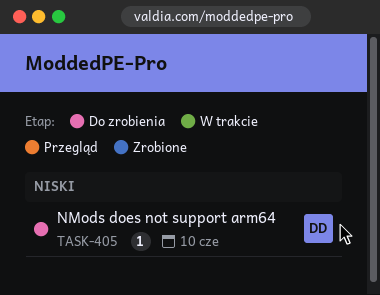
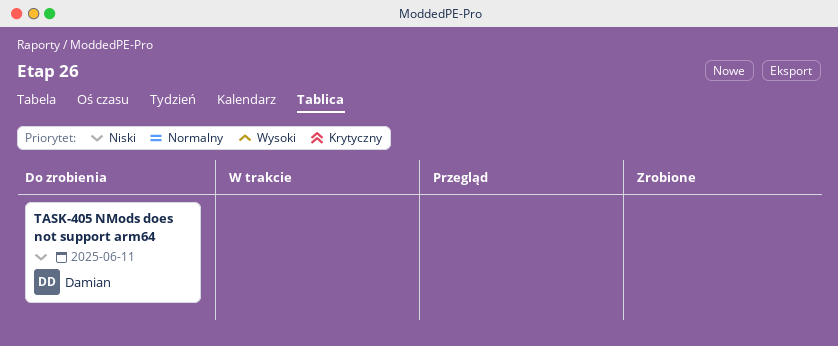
TASK-405, due: Jun 10 -> Jun 11

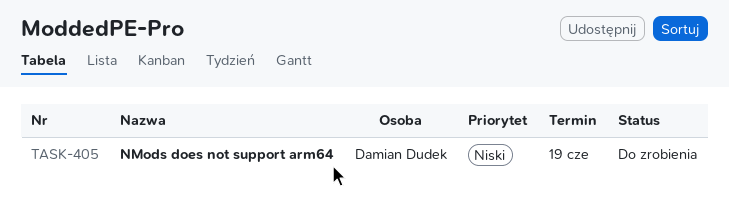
TASK-405, due: Jun 11 -> Jun 19

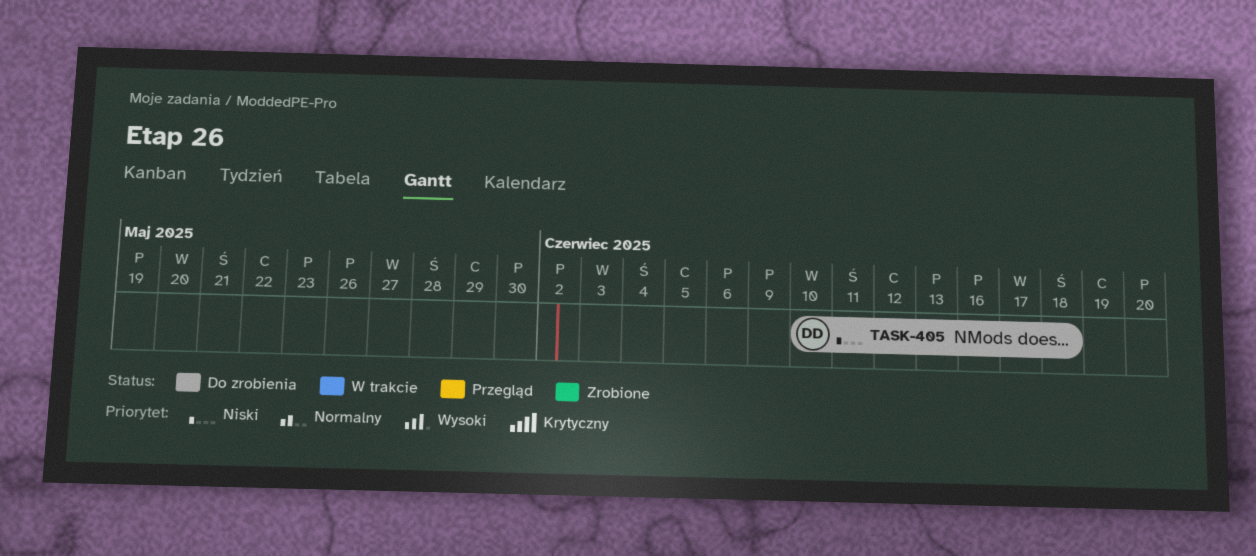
TASK-405, due: Jun 19 -> Jun 18

